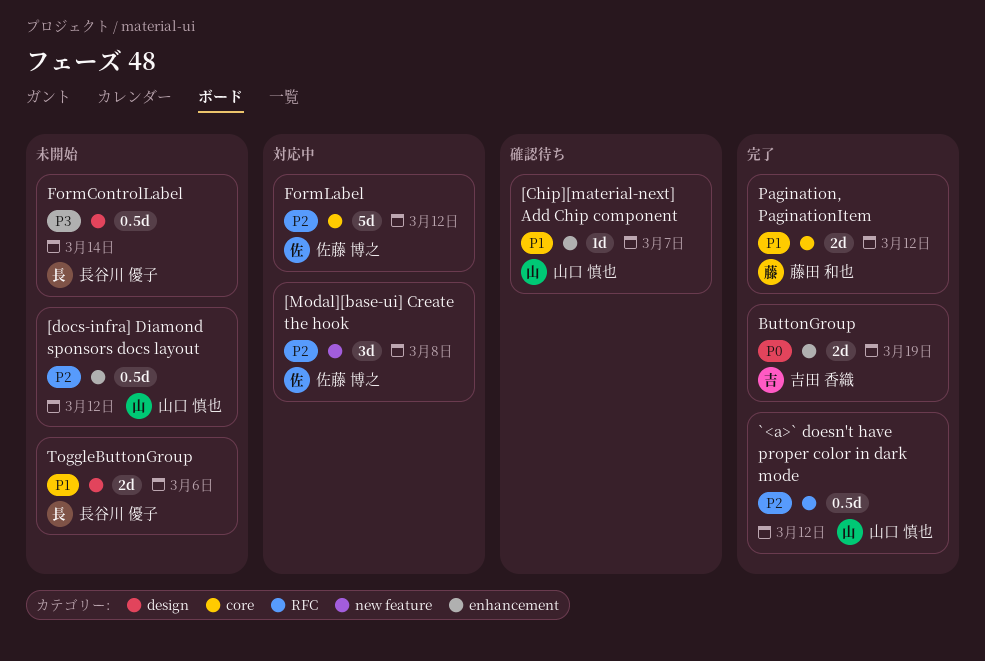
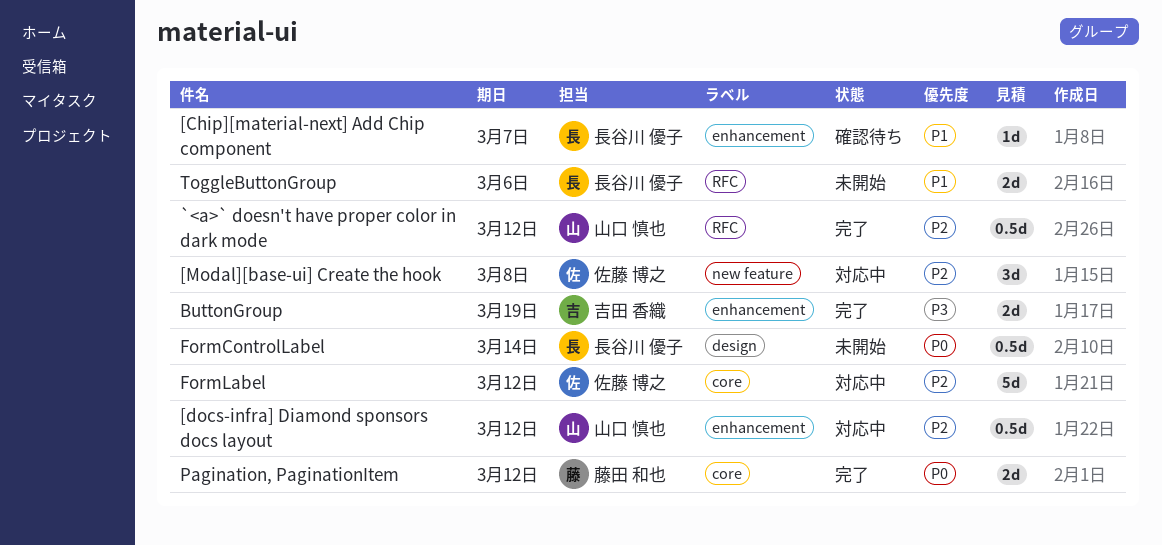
[Chip][material-next] Add Chip component, owner: 山口 慎也 -> 長谷川 優子
[docs-infra] Diamond sponsors docs layout, status: 未開始 -> 対応中
ButtonGroup, priority: P0 -> P3
FormControlLabel, priority: P3 -> P0
Pagination, PaginationItem, priority: P1 -> P0
ToggleButtonGroup, label: design -> RFC

